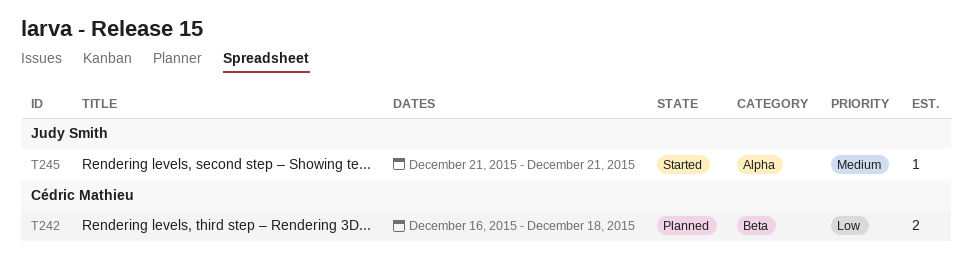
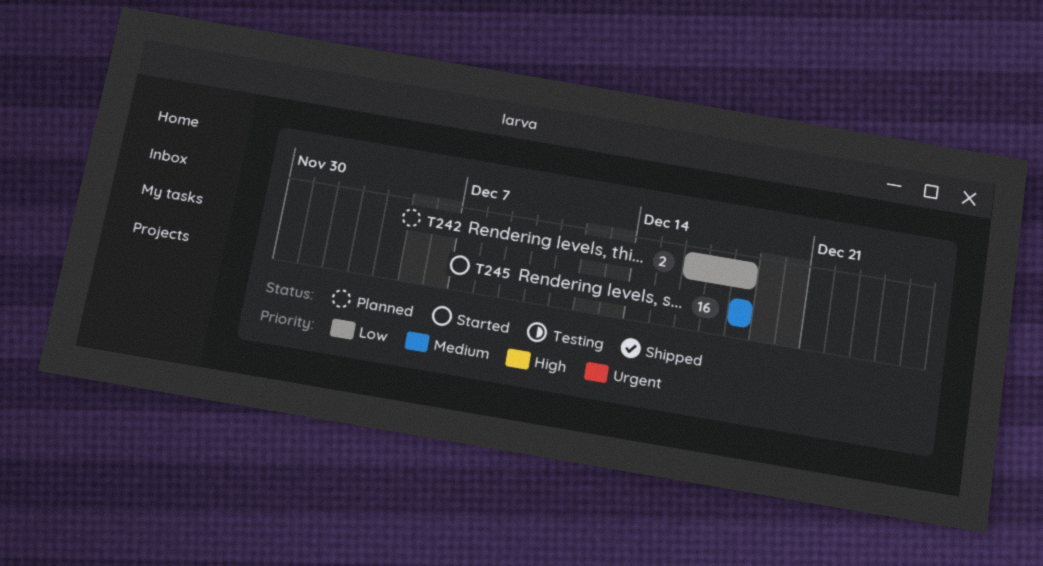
T245, estimate: 1 -> 16
T245, start: Dec 21 -> Dec 18
T245, due: Dec 21 -> Dec 18

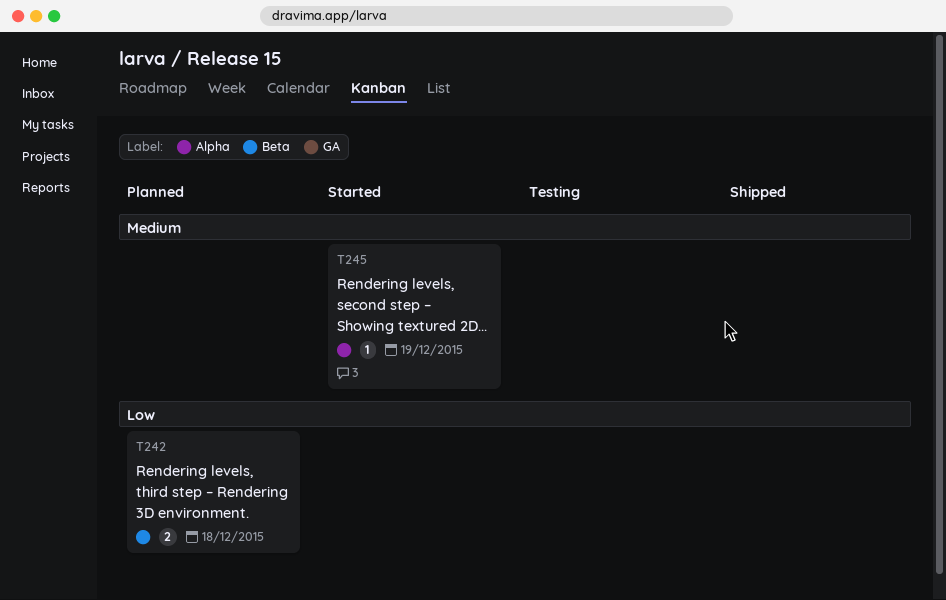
T245, estimate: 16 -> 1
T245, due: Dec 18 -> Dec 19

